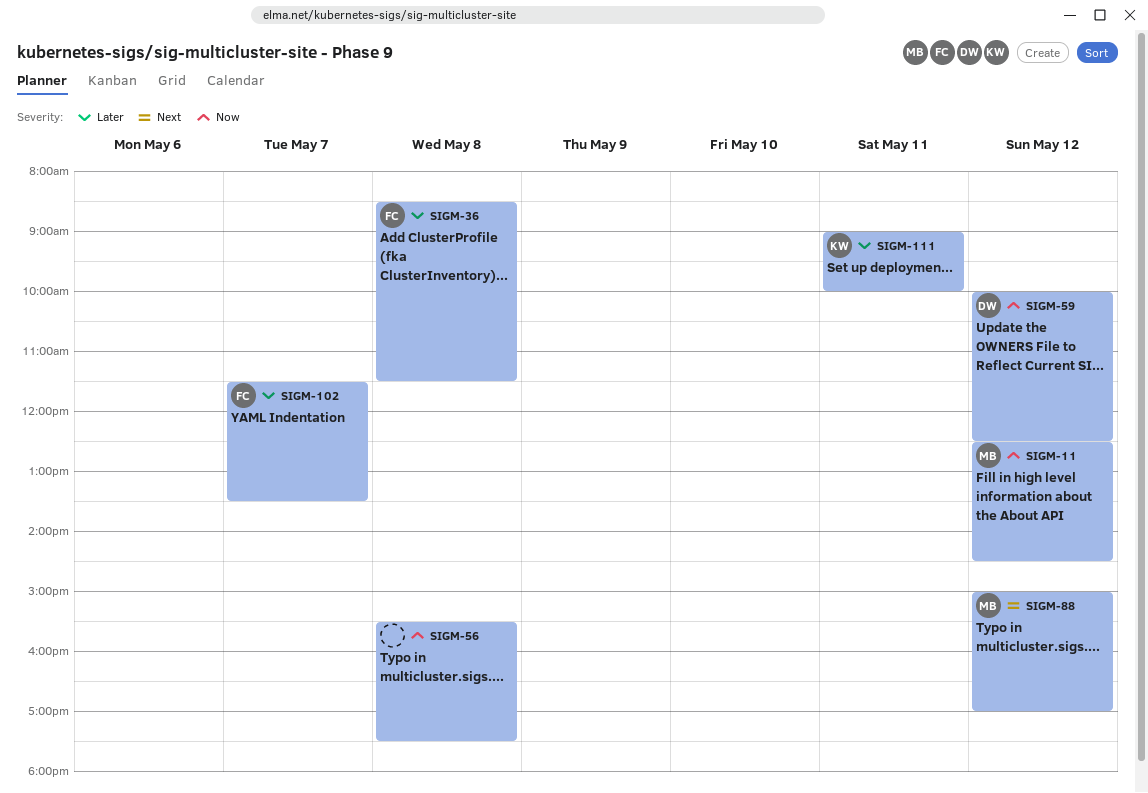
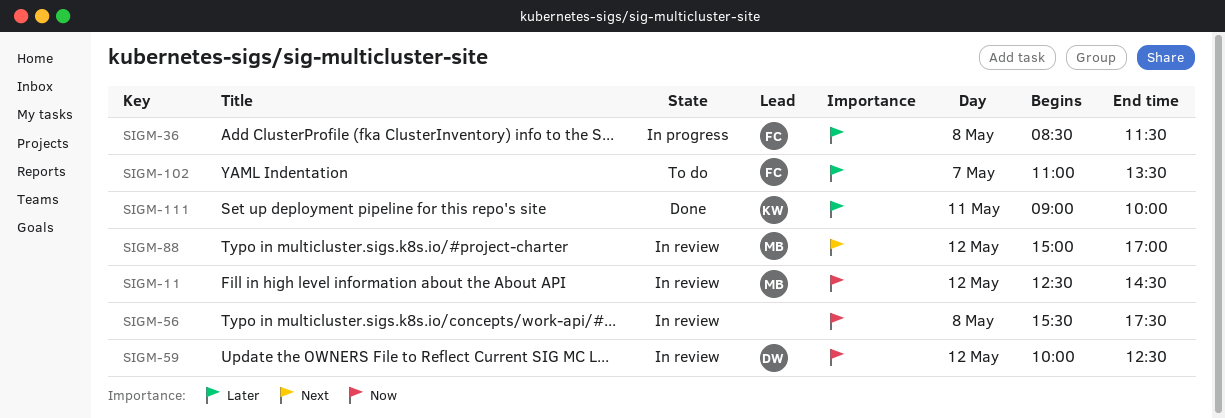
SIGM-102, begins: 11:30 -> 11:00

